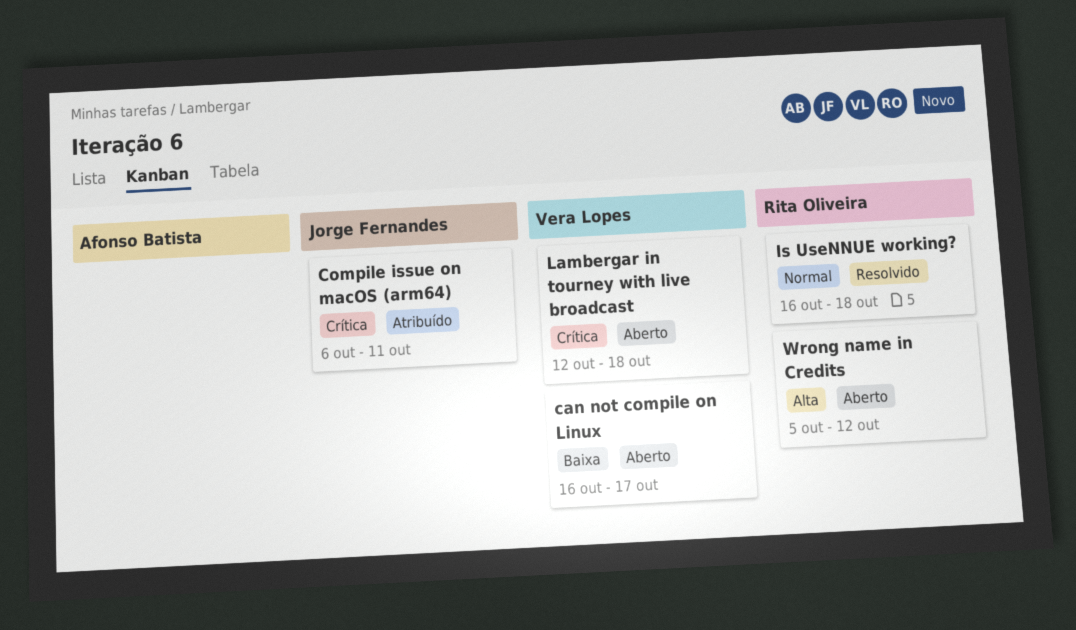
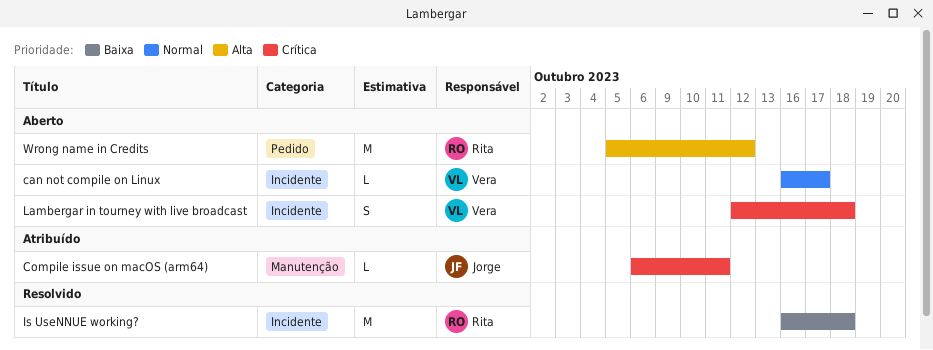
can not compile on Linux, priority: Baixa -> Normal
Is UseNNUE working?, priority: Normal -> Baixa

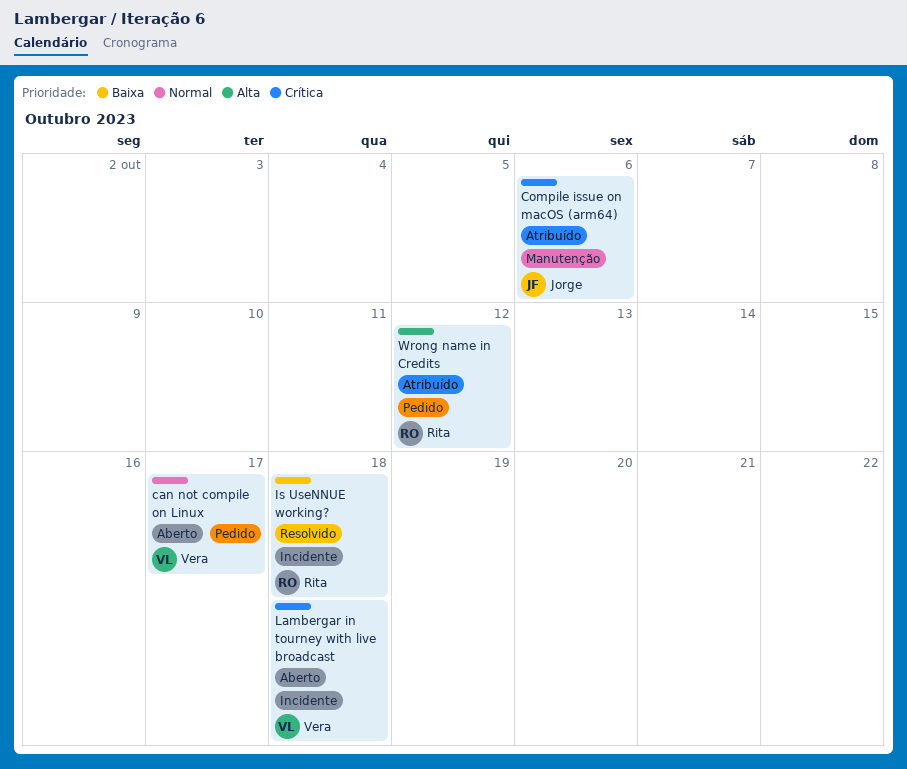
can not compile on Linux, label: Incidente -> Pedido
Compile issue on macOS (arm64), due: Oct 11 -> Oct 6
Wrong name in Credits, status: Aberto -> Atribuído

